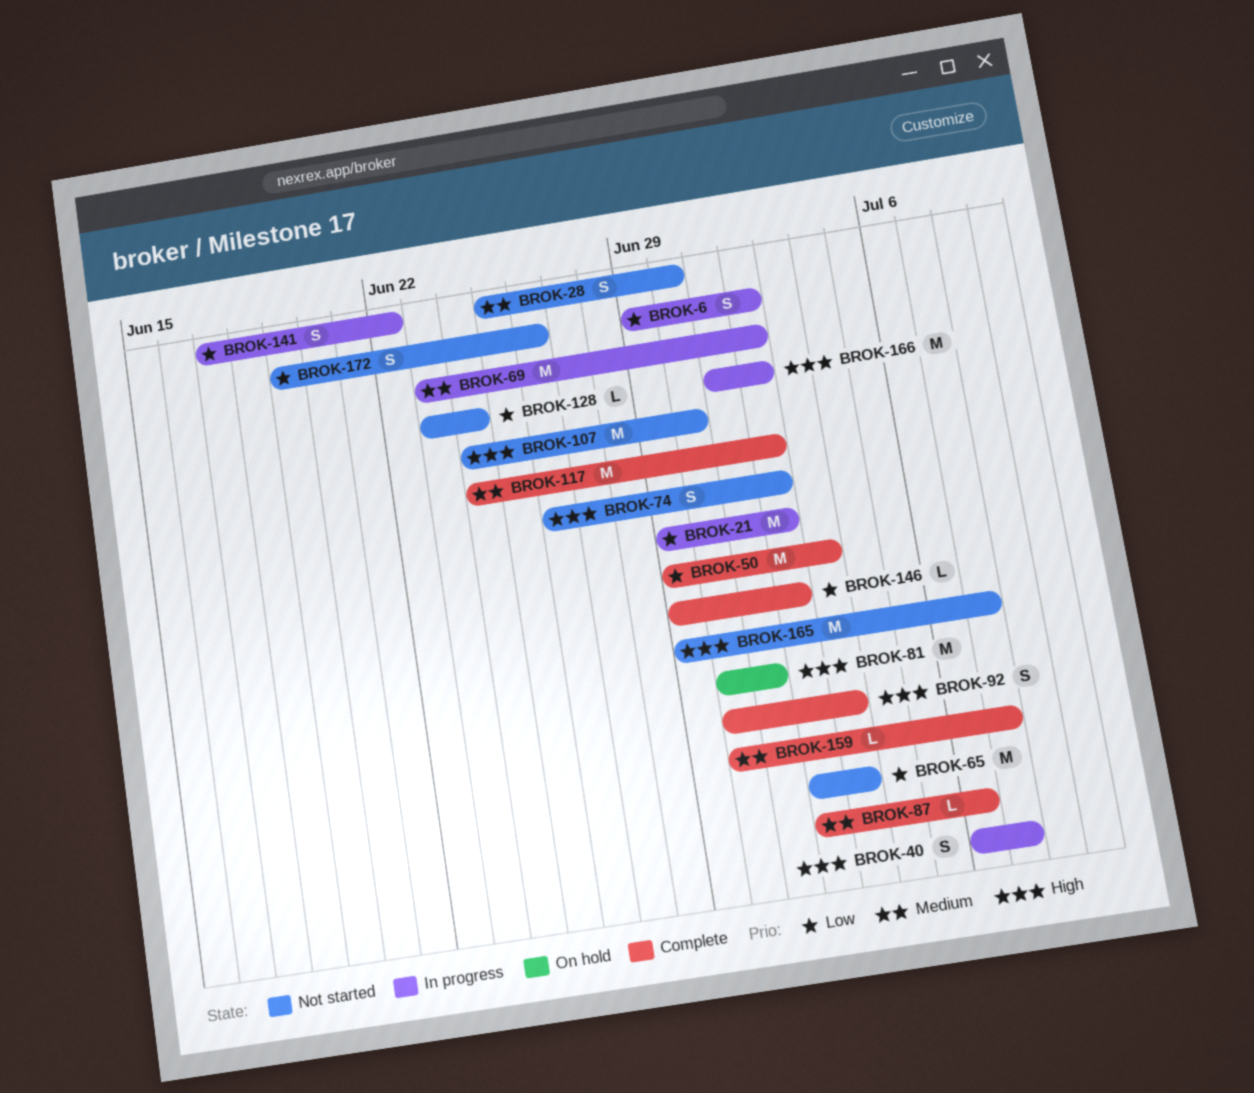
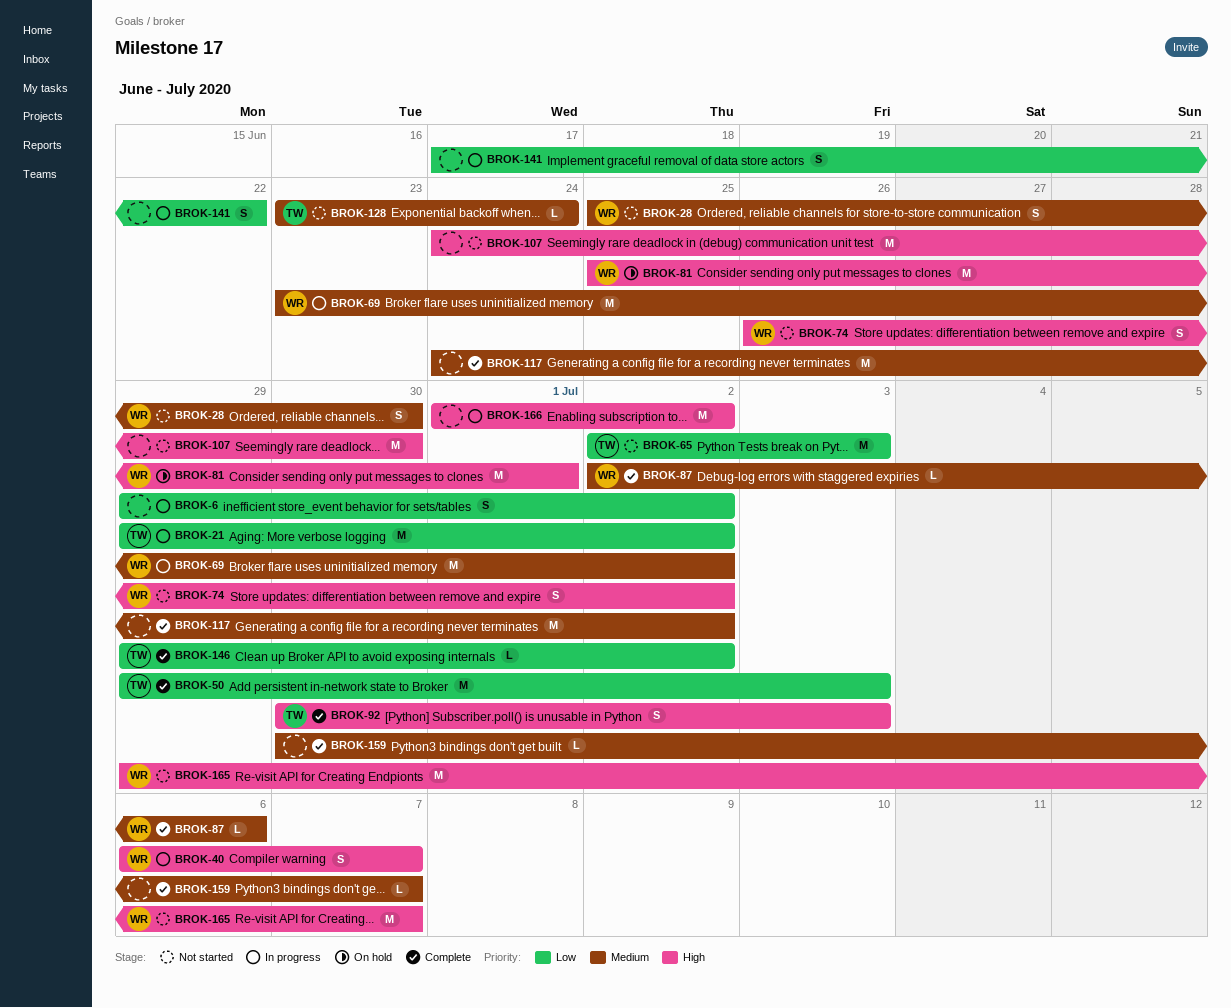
BROK-81, start: Jun 30 -> Jun 25
BROK-128, priority: Low -> Medium
BROK-172: present -> none

